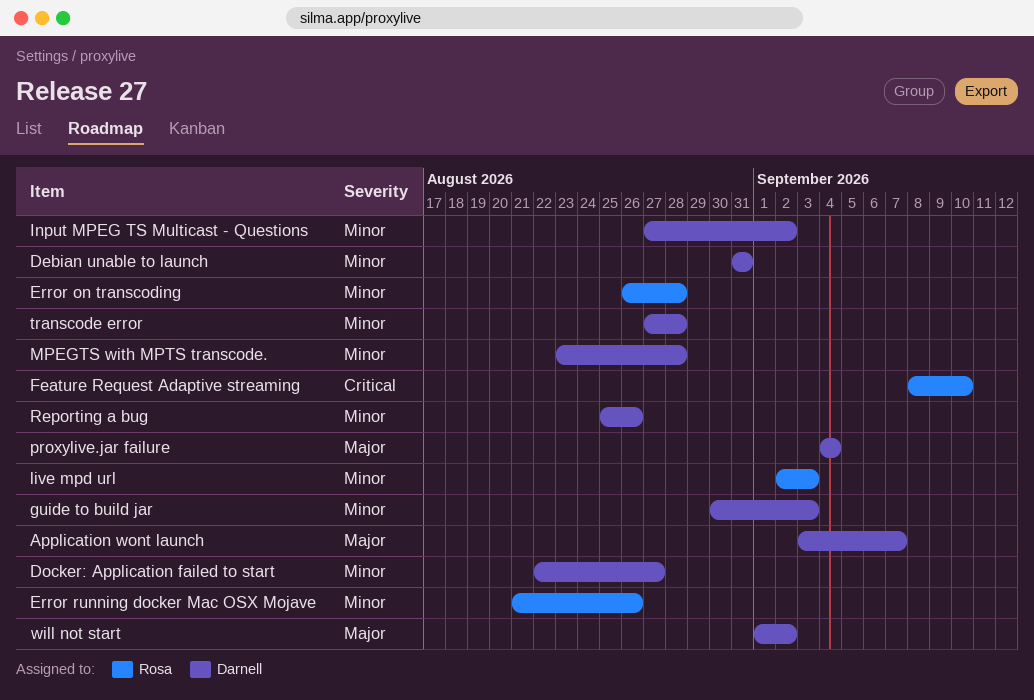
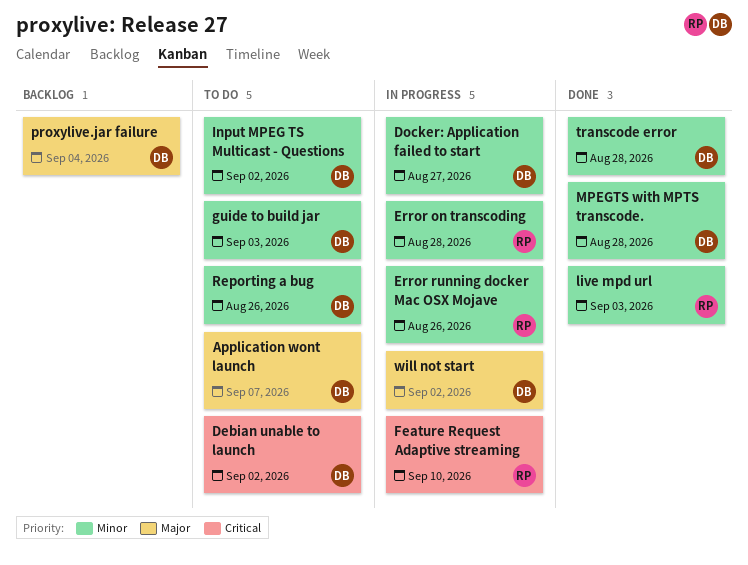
Debian unable to launch, priority: Minor -> Critical
Debian unable to launch, due: Aug 31 -> Sep 2

